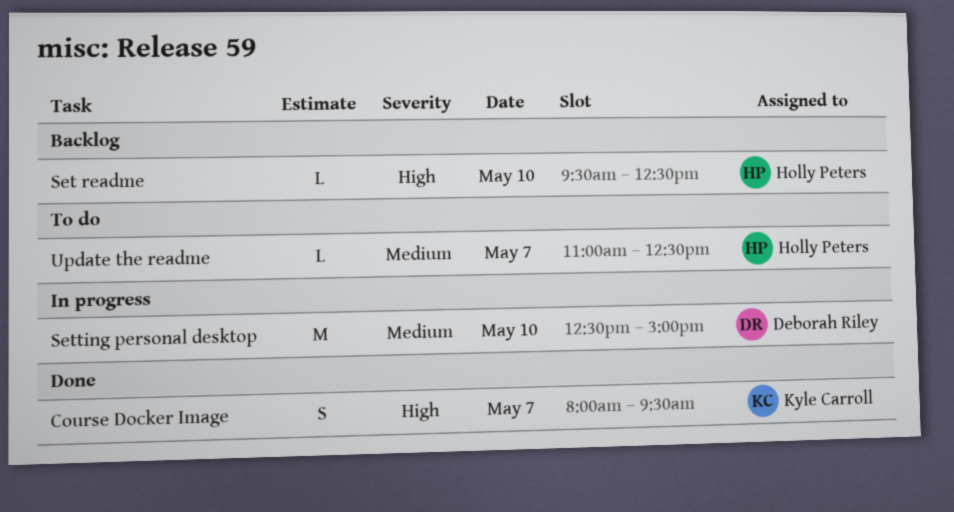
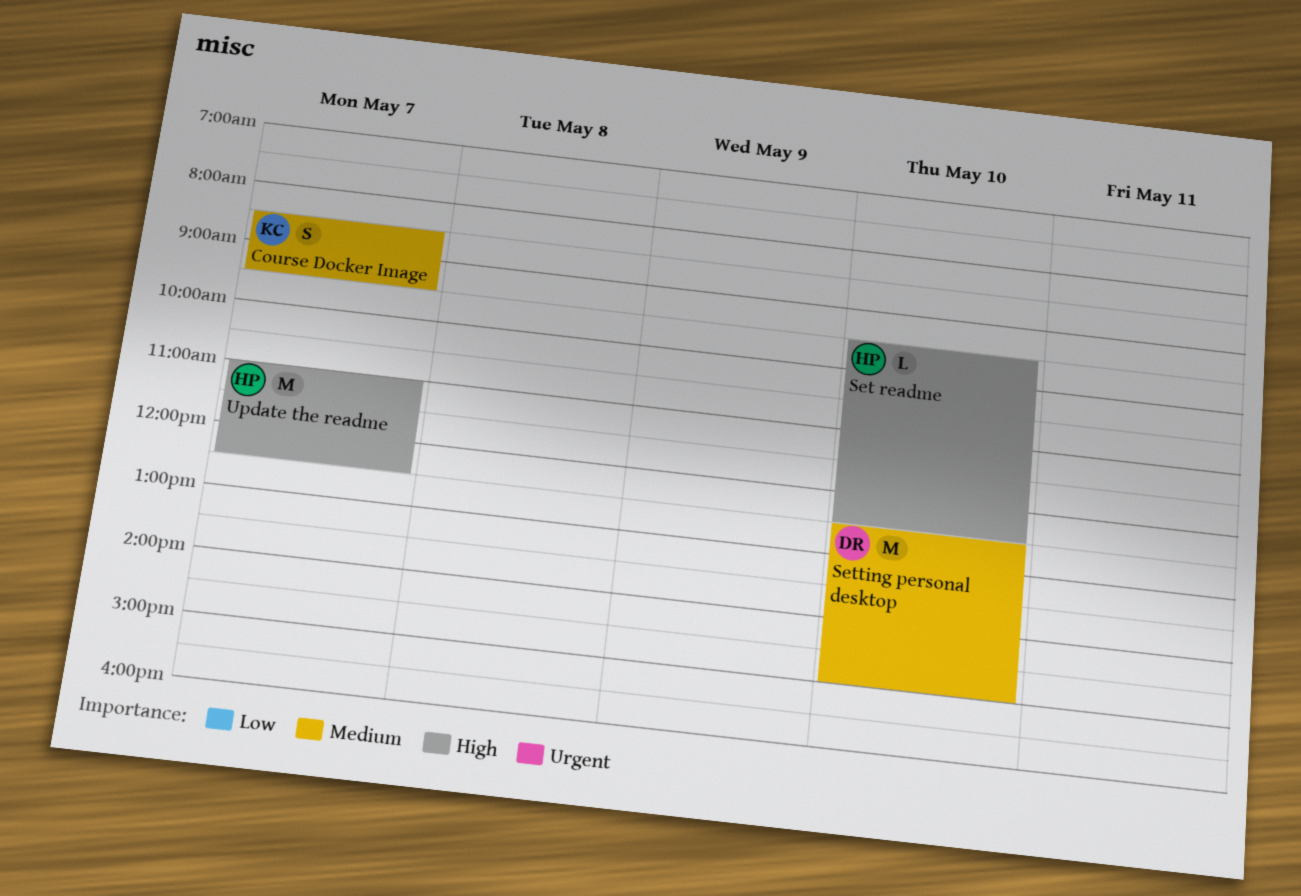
Course Docker Image, priority: High -> Medium
Course Docker Image, begins: 08:00 -> 08:30
Update the readme, priority: Medium -> High
Update the readme, estimate: L -> M

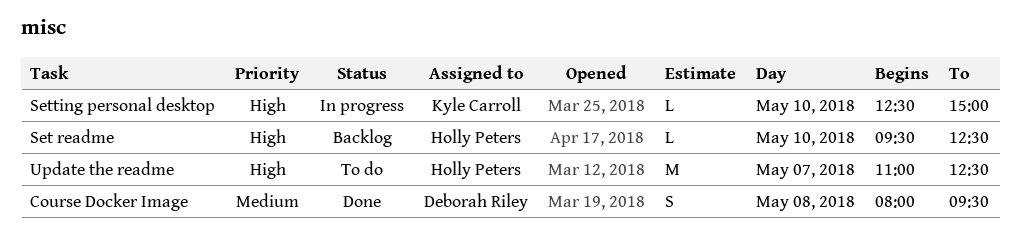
Course Docker Image, owner: Kyle Carroll -> Deborah Riley
Course Docker Image, day: May 7 -> May 8
Course Docker Image, begins: 08:30 -> 08:00
Setting personal desktop, owner: Deborah Riley -> Kyle Carroll
Setting personal desktop, priority: Medium -> High
Setting personal desktop, estimate: M -> L

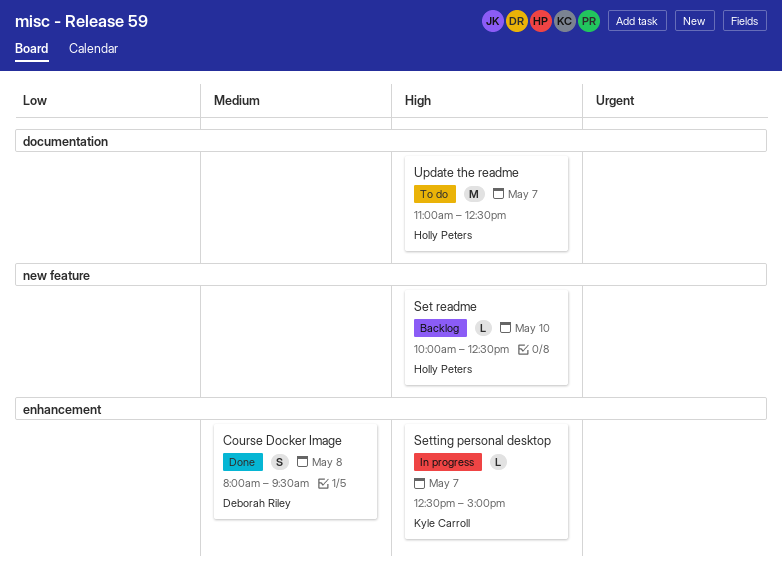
Set readme, begins: 09:30 -> 10:00
Setting personal desktop, day: May 10 -> May 7

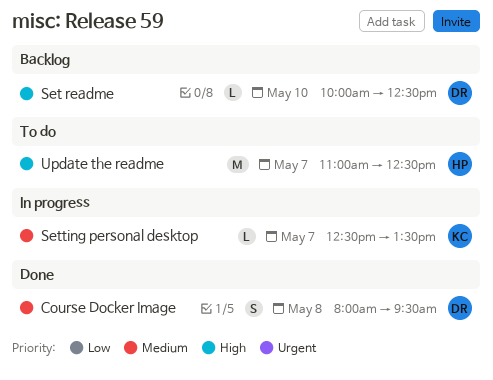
Set readme, owner: Holly Peters -> Deborah Riley
Setting personal desktop, priority: High -> Medium
Setting personal desktop, ends: 15:00 -> 13:30

